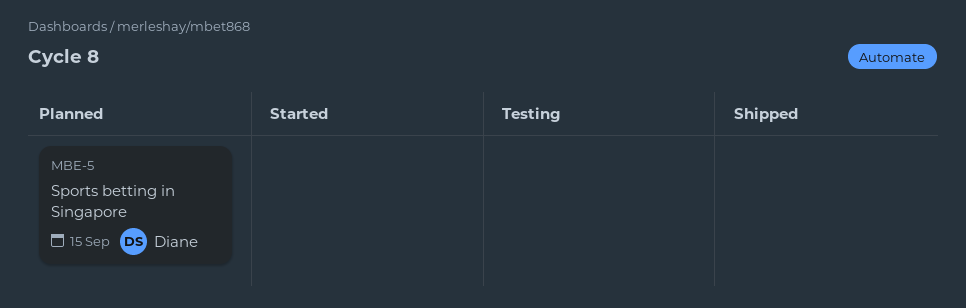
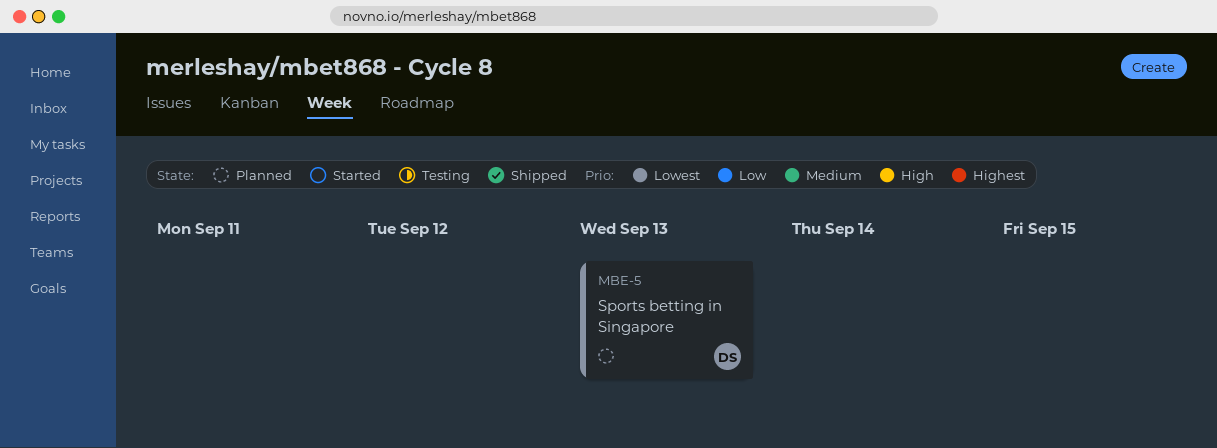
MBE-5, due: Sep 15 -> Sep 13

